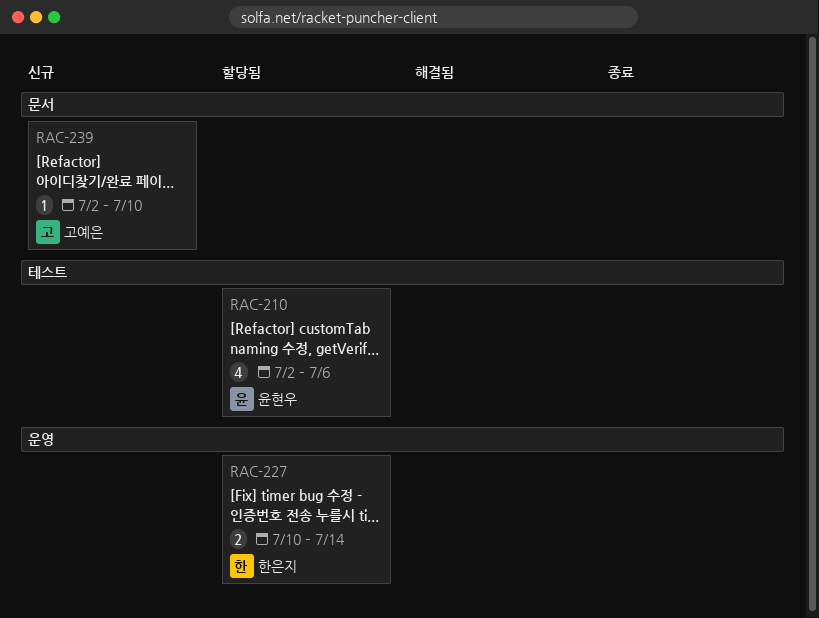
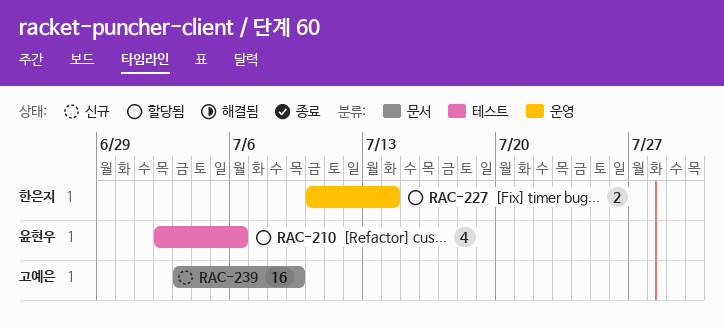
RAC-239, estimate: 1 -> 16
RAC-239, start: Jul 2 -> Jul 3
RAC-239, due: Jul 10 -> Jul 9

